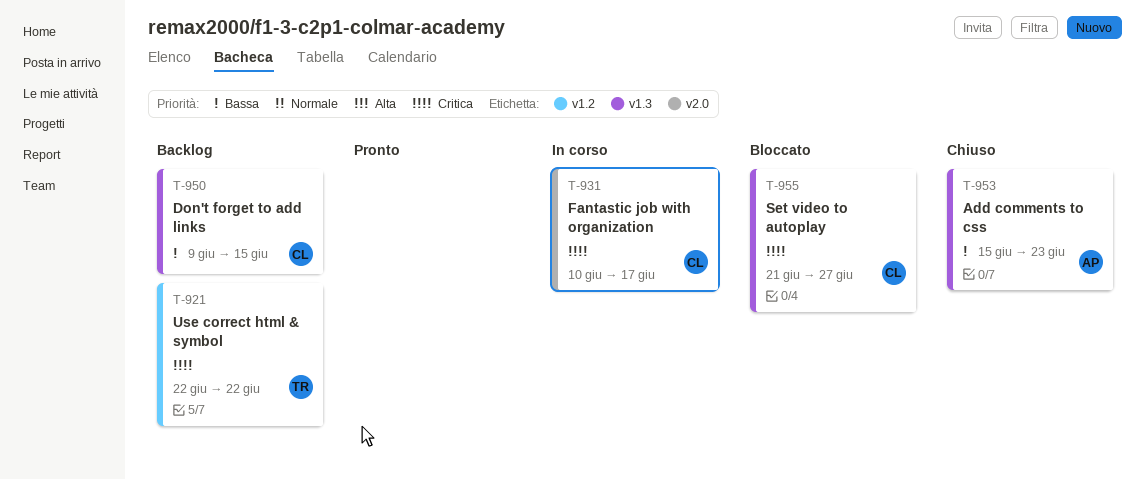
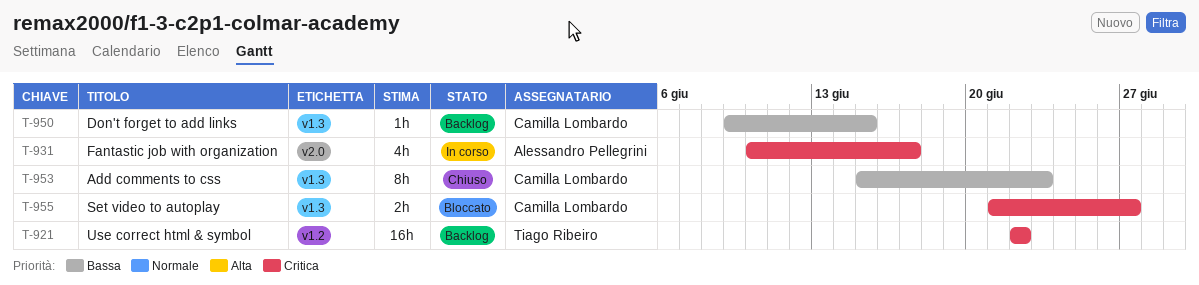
T-931, owner: Camilla Lombardo -> Alessandro Pellegrini
T-953, owner: Alessandro Pellegrini -> Camilla Lombardo

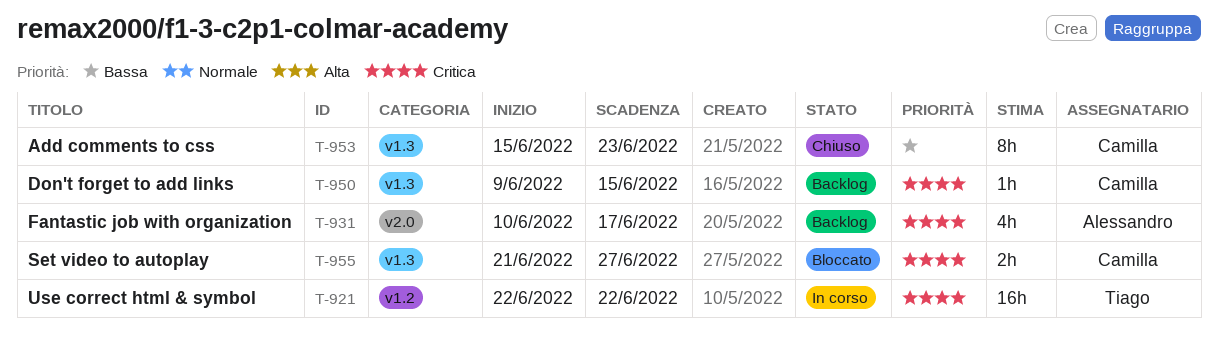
T-921, status: Backlog -> In corso
T-931, status: In corso -> Backlog
T-950, priority: Bassa -> Critica

